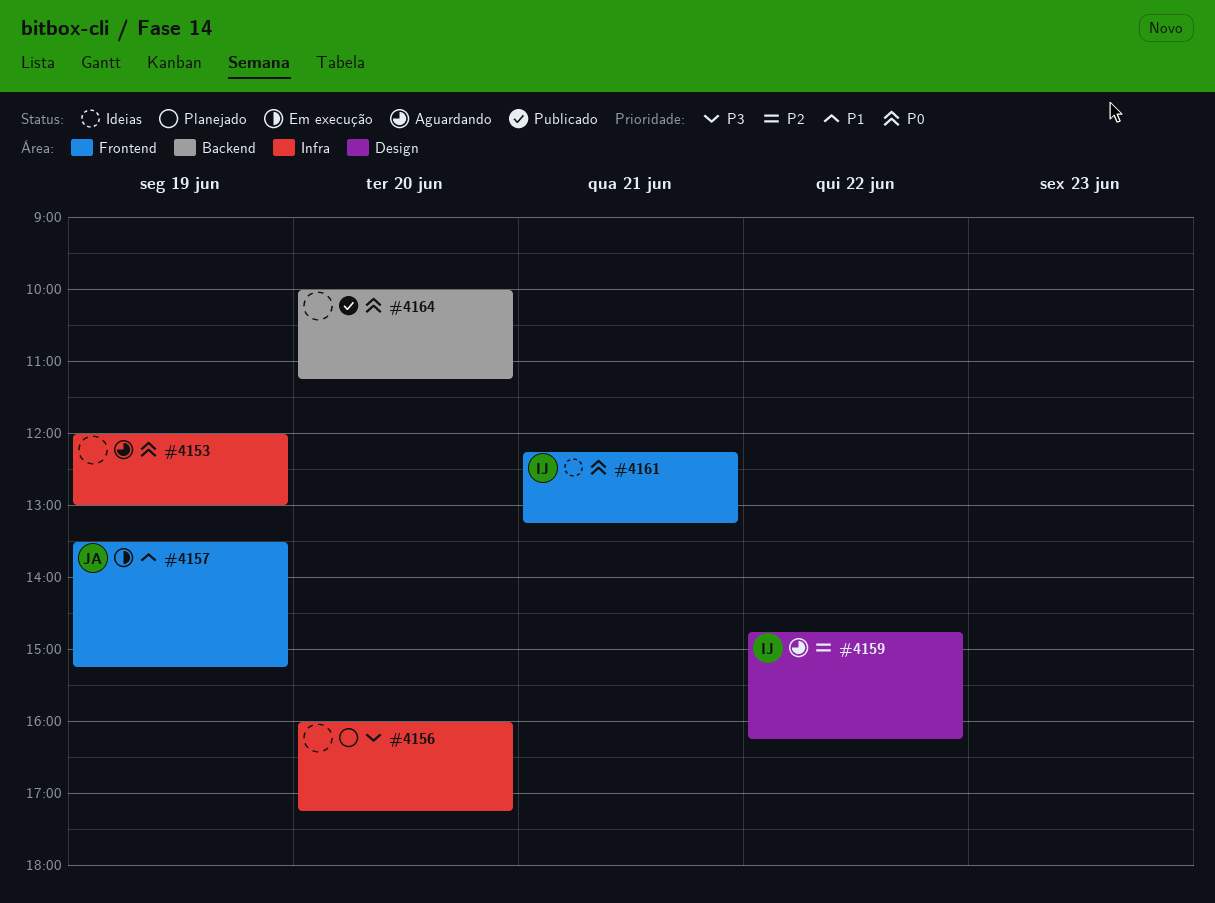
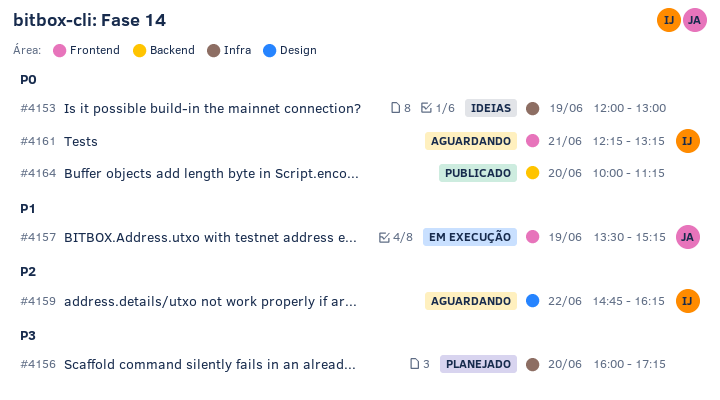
#4153, status: Aguardando -> Ideias
#4161, status: Ideias -> Aguardando

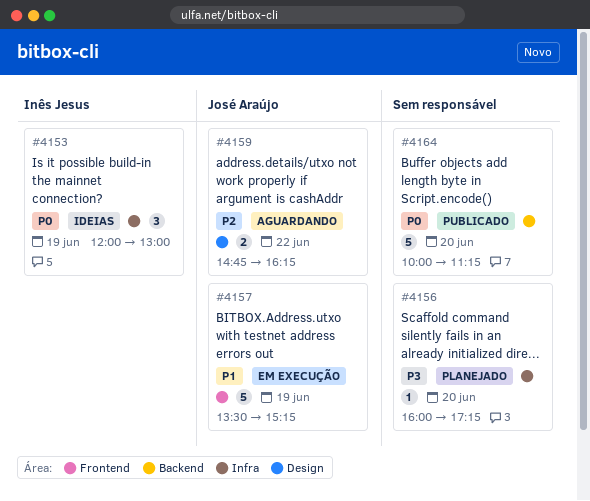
#4153, owner: none -> Inês Jesus
#4159, owner: Inês Jesus -> José Araújo
#4161: present -> none

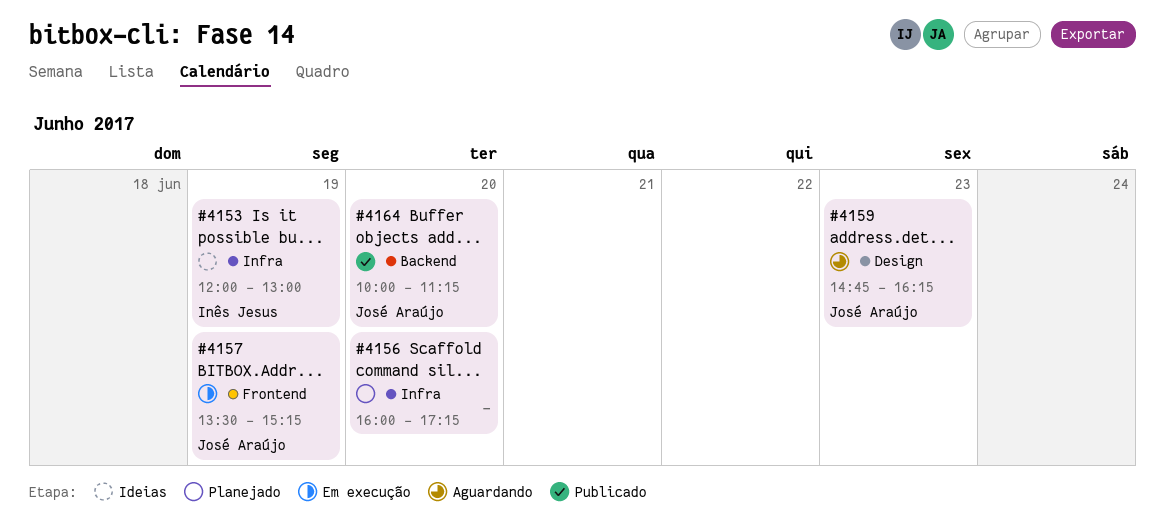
#4159, day: Jun 22 -> Jun 23
#4164, owner: none -> José Araújo

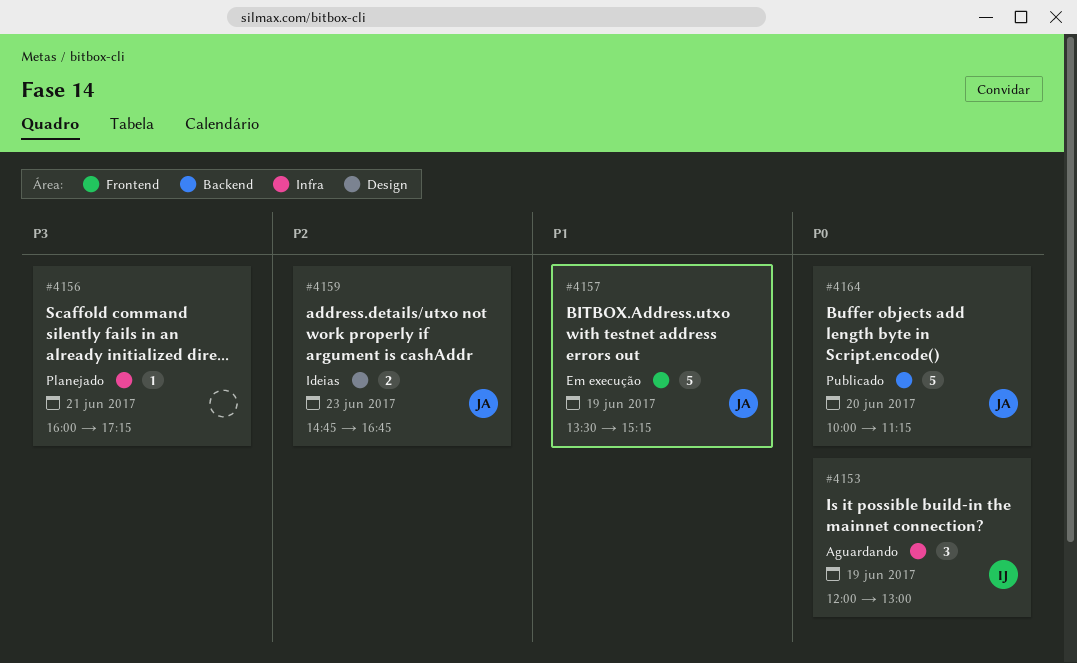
#4153, status: Ideias -> Aguardando
#4156, day: Jun 20 -> Jun 21
#4159, status: Aguardando -> Ideias
#4159, ends: 16:15 -> 16:45

